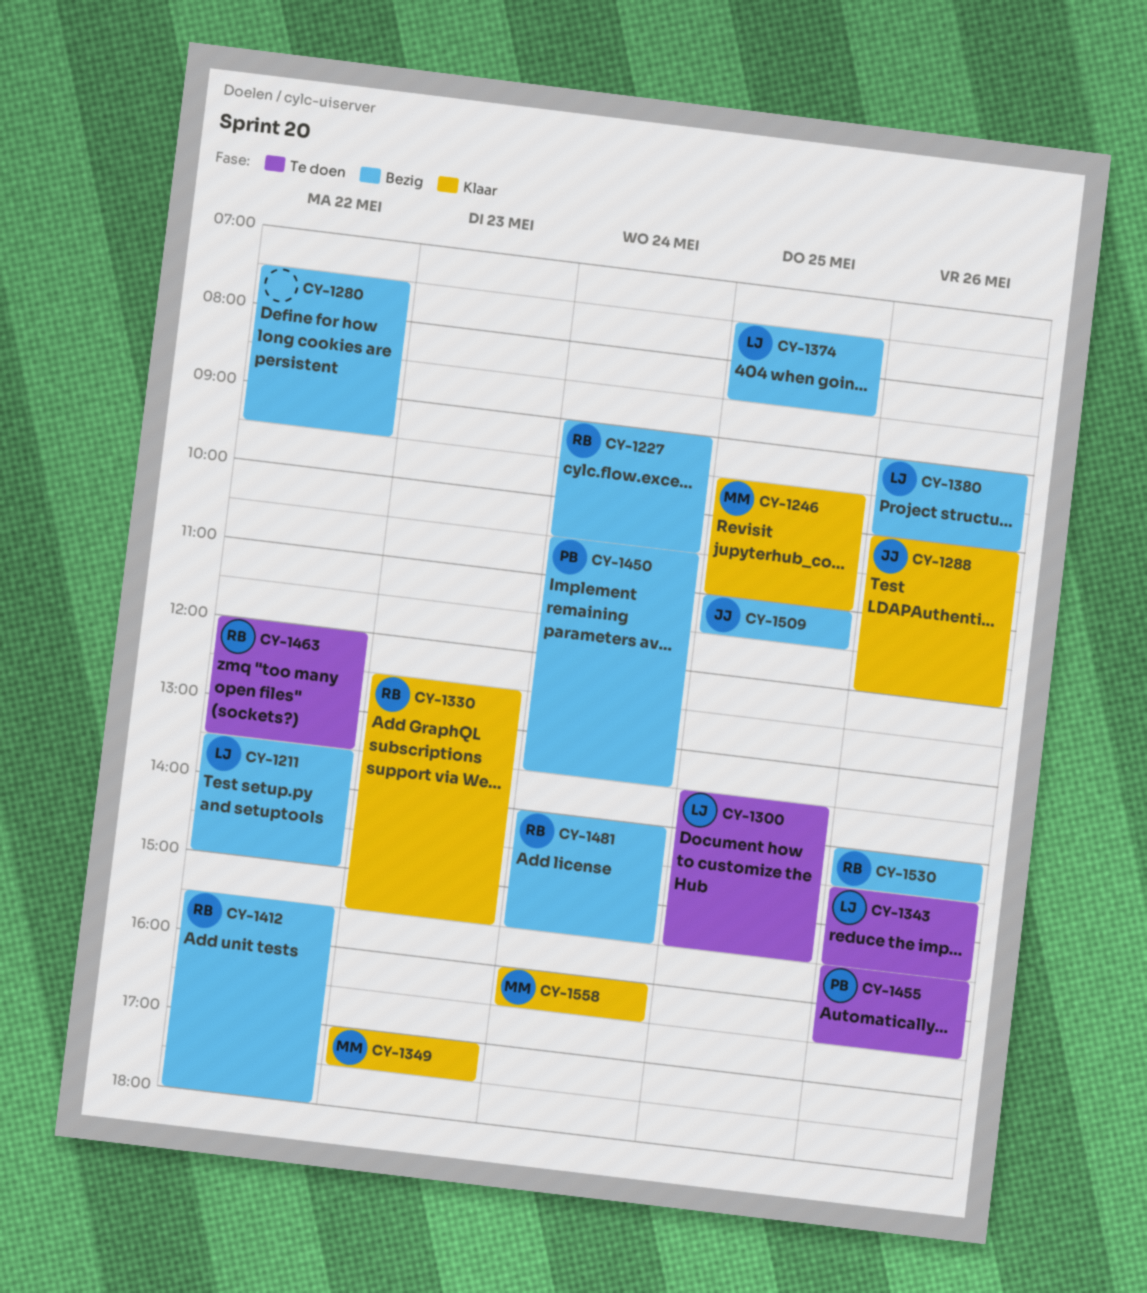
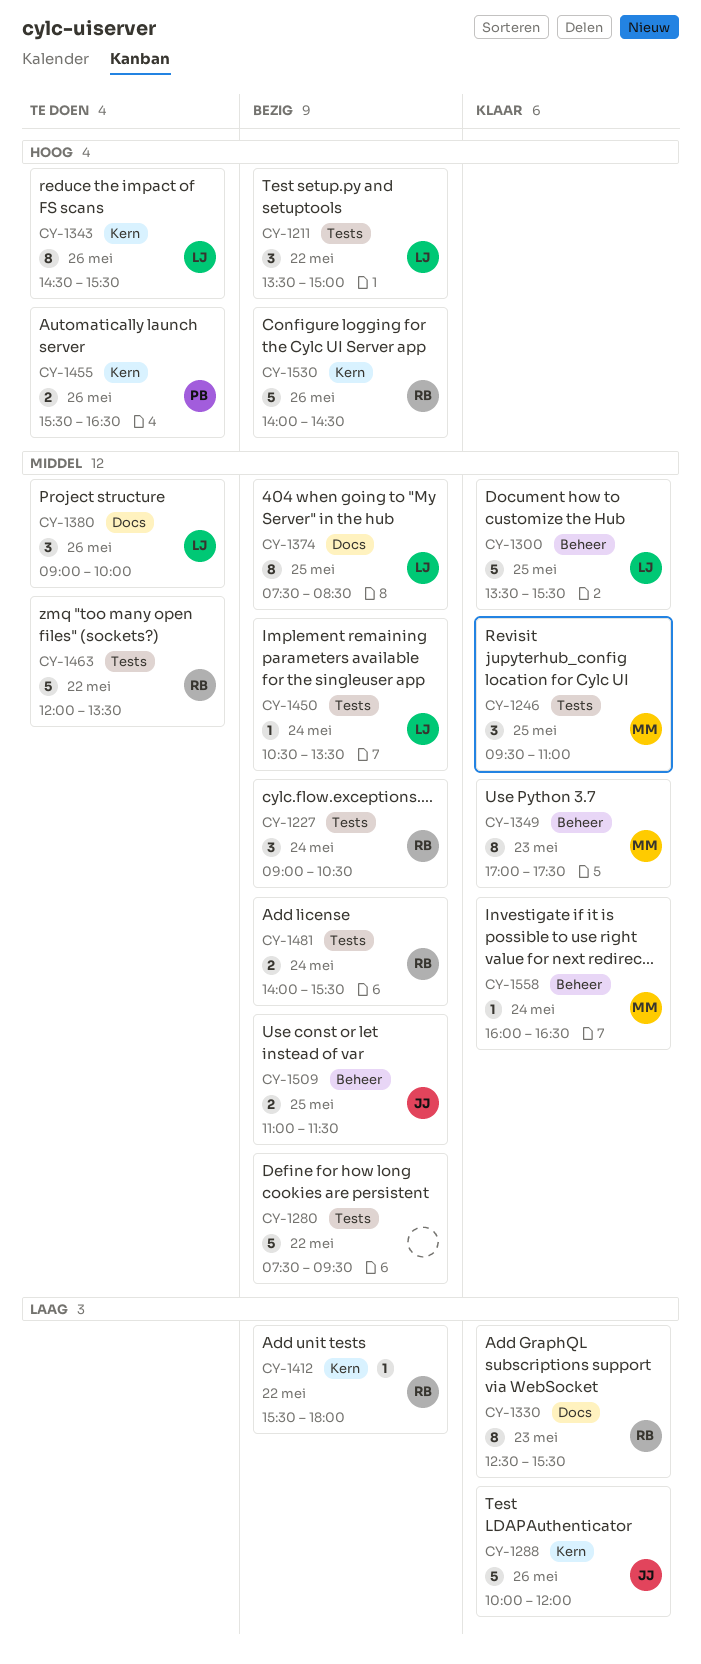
CY-1300, status: Te doen -> Klaar
CY-1380, status: Bezig -> Te doen
CY-1450, owner: PB -> LJ

